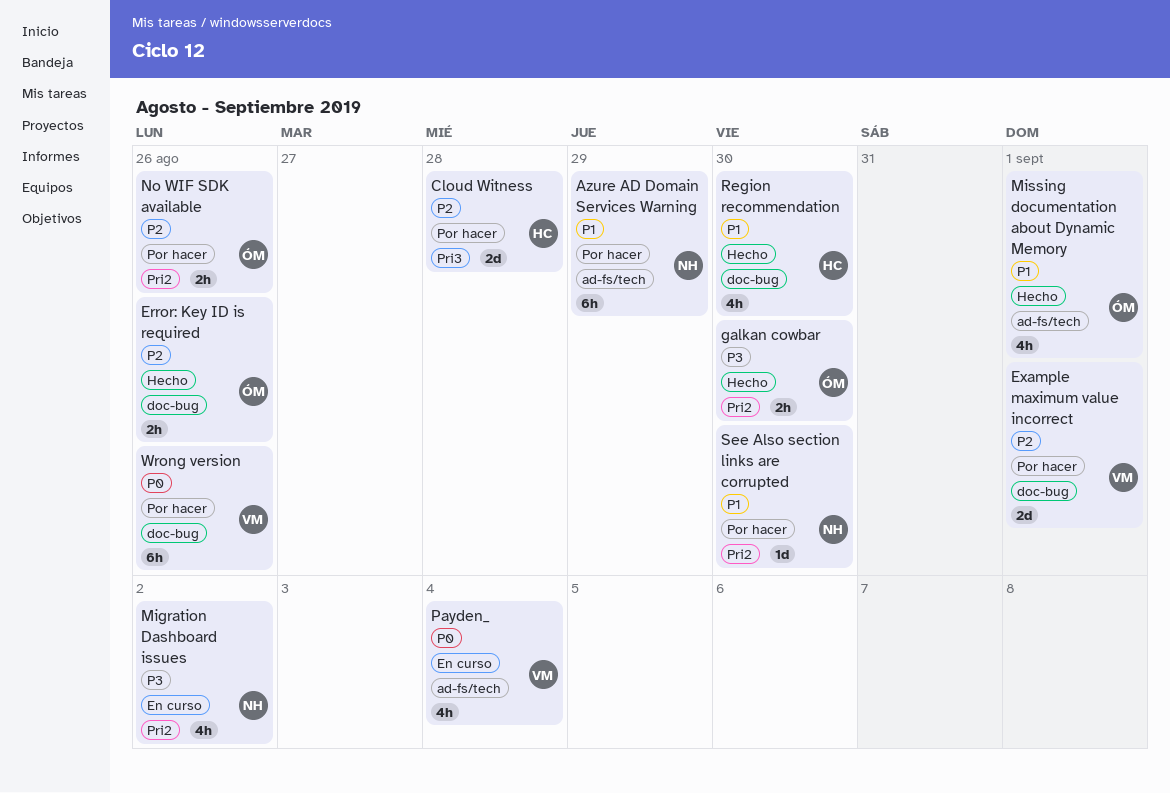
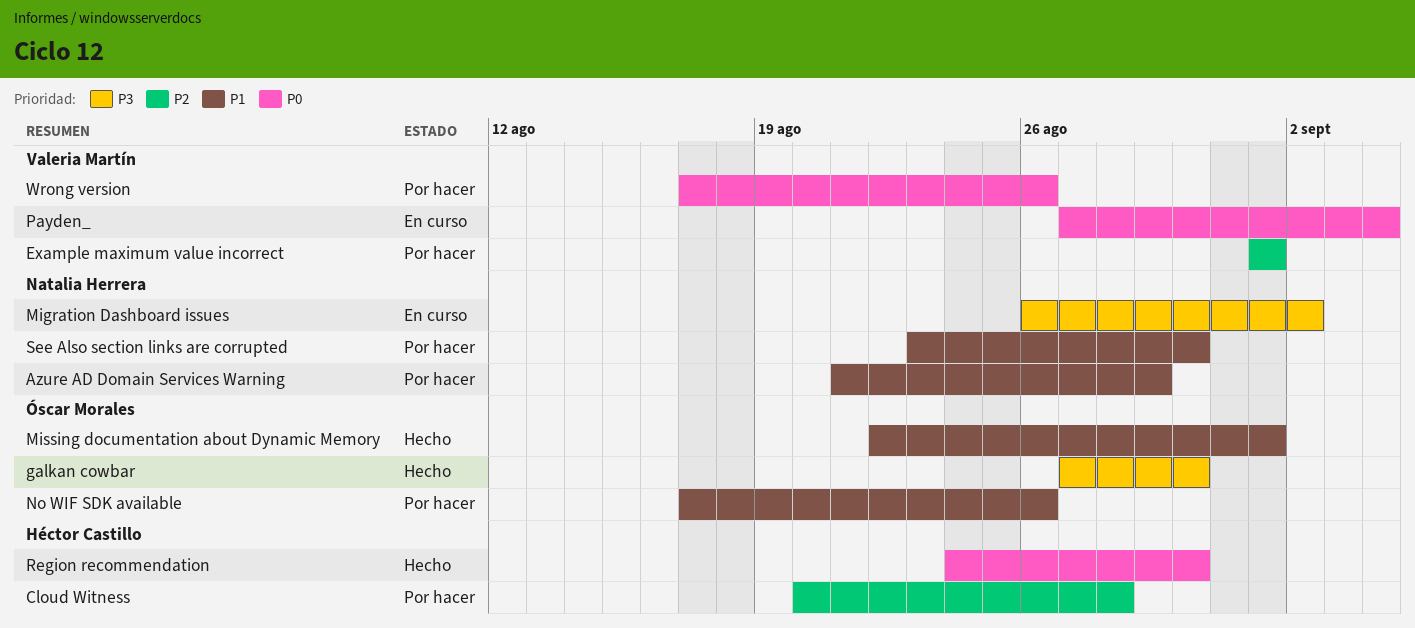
Error: Key ID is required: present -> none
No WIF SDK available, priority: P2 -> P1
Region recommendation, priority: P1 -> P0

